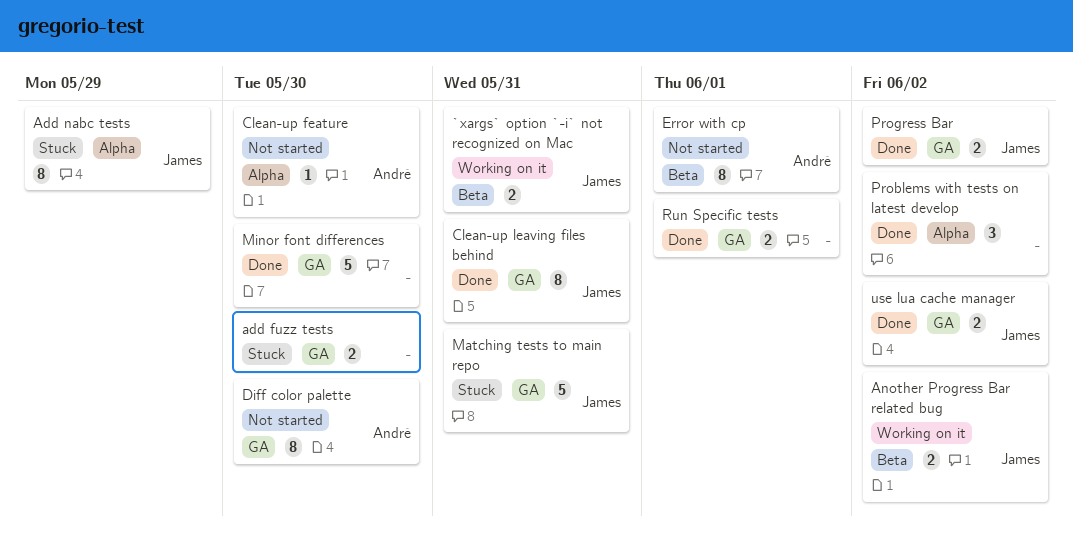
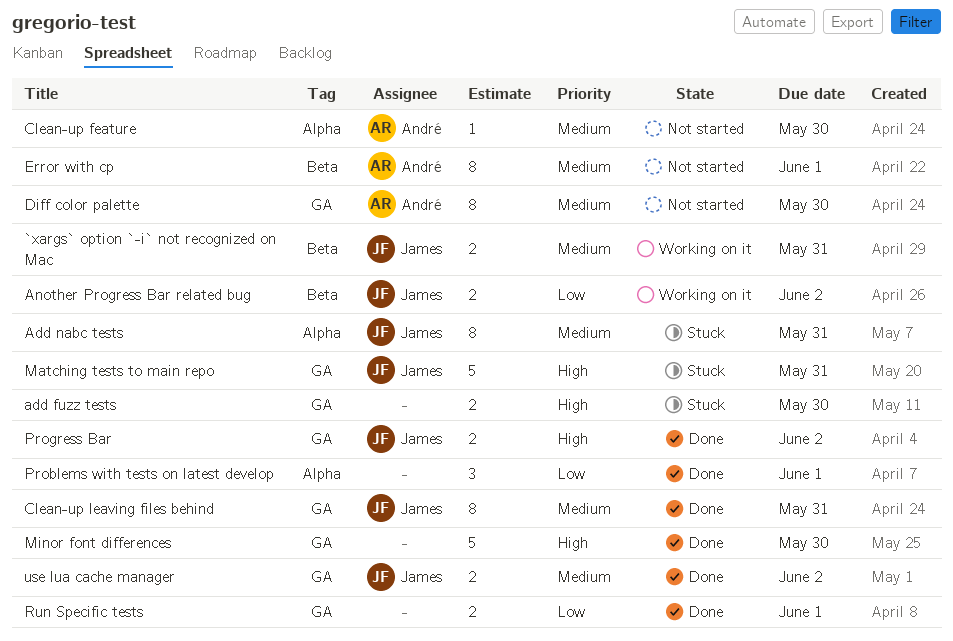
Add nabc tests, due: May 29 -> May 31
Problems with tests on latest develop, due: Jun 2 -> Jun 1

